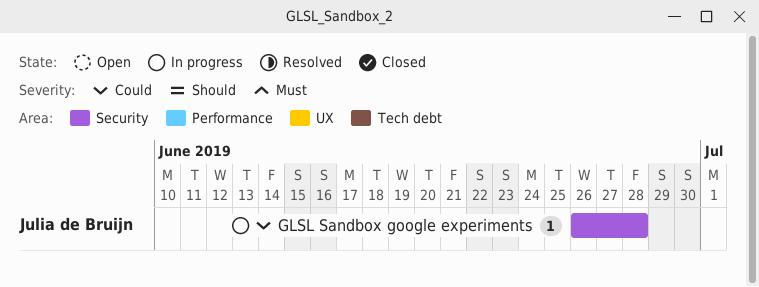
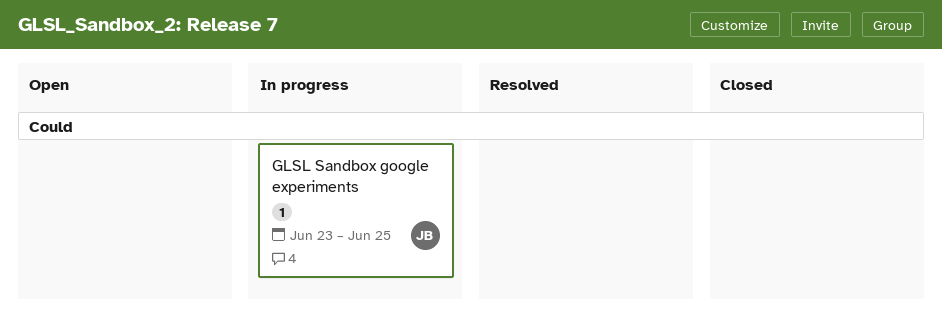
GLSL Sandbox google experiments, start: Jun 26 -> Jun 23
GLSL Sandbox google experiments, due: Jun 28 -> Jun 25

